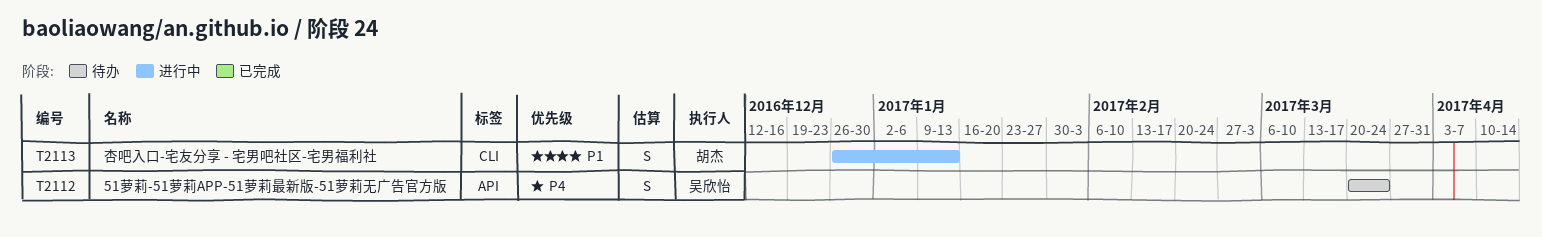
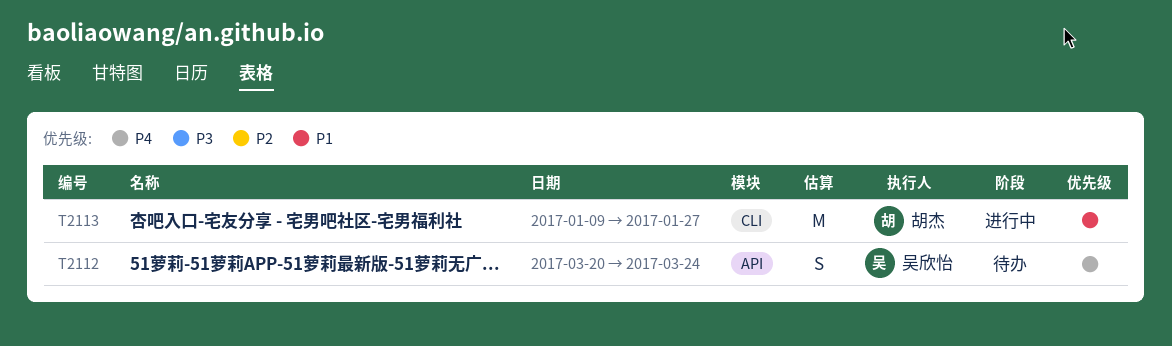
T2113, estimate: S -> M
T2113, start: Dec 26 -> Jan 9
T2113, due: Jan 13 -> Jan 27

